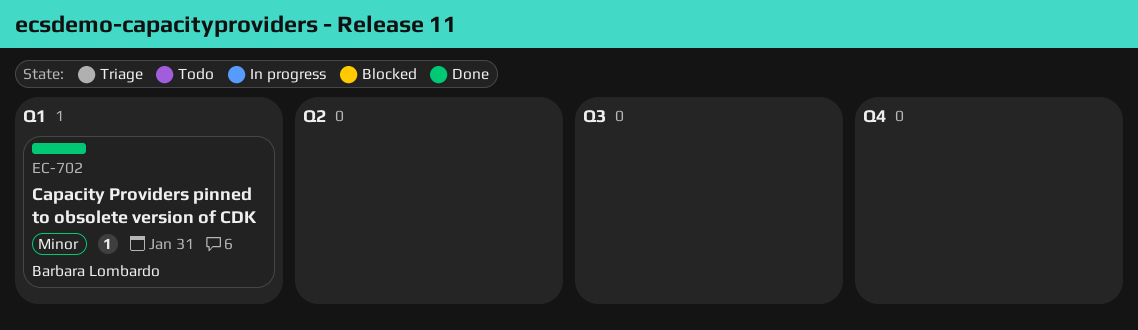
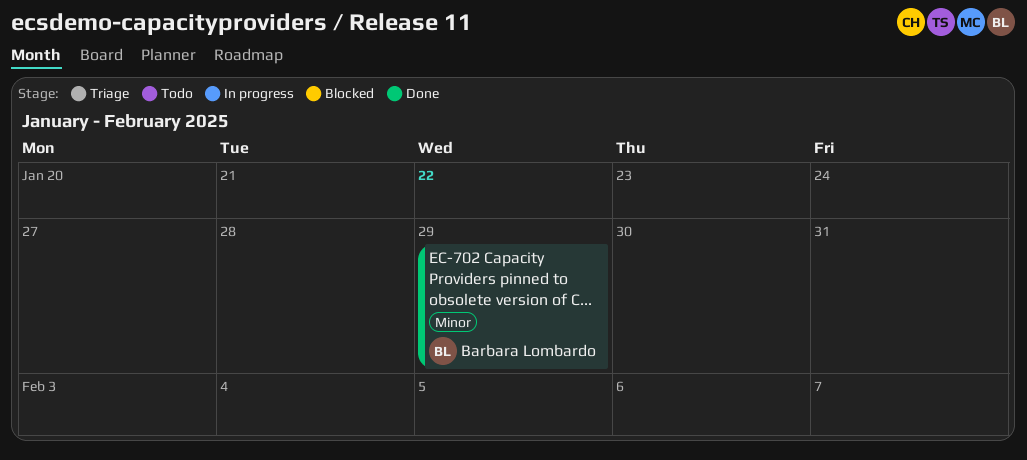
EC-702, due: Jan 31 -> Jan 29

